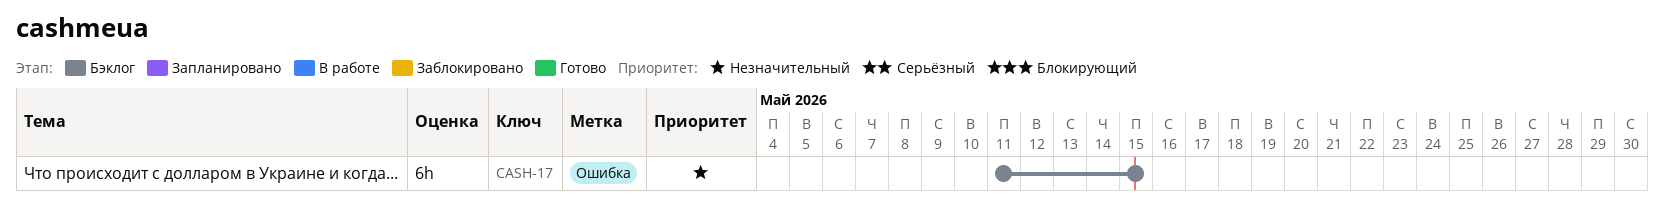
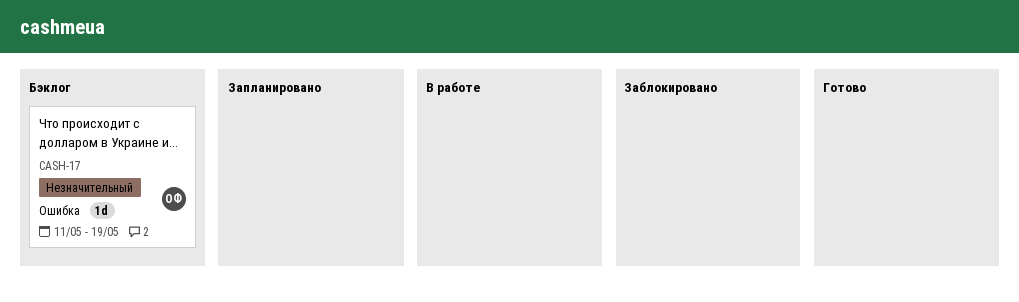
CASH-17, estimate: 6h -> 1d
CASH-17, due: May 15 -> May 19

